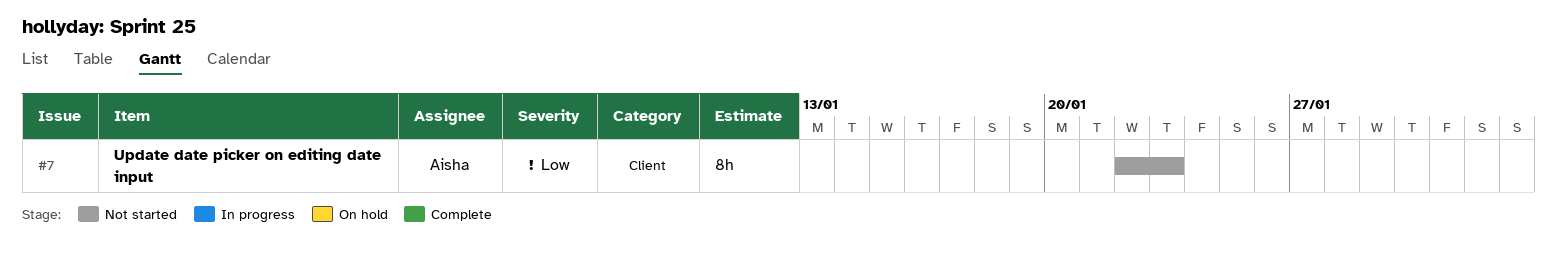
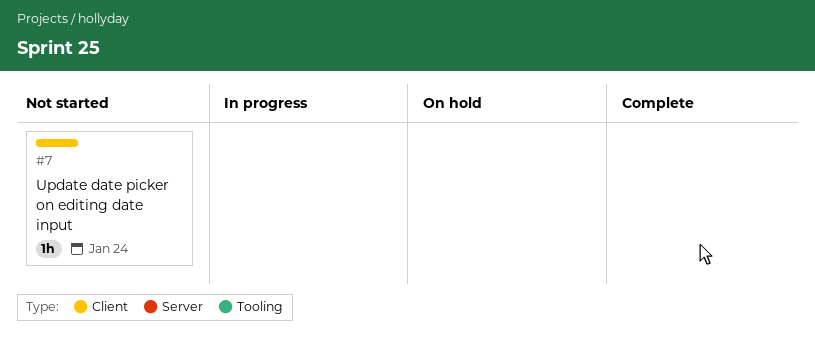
#7, estimate: 8h -> 1h
#7, due: Jan 23 -> Jan 24

